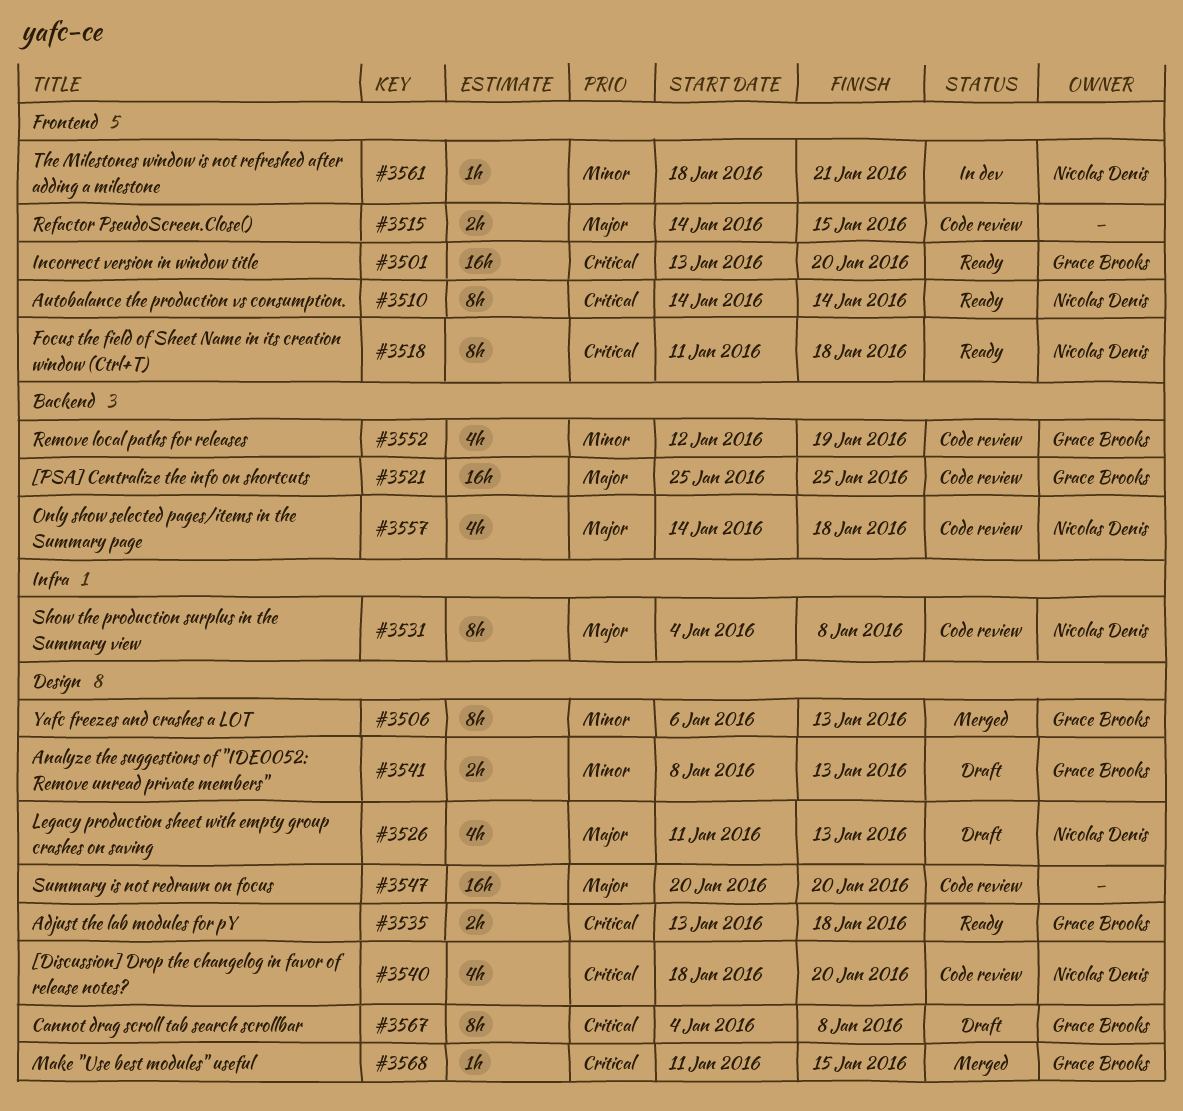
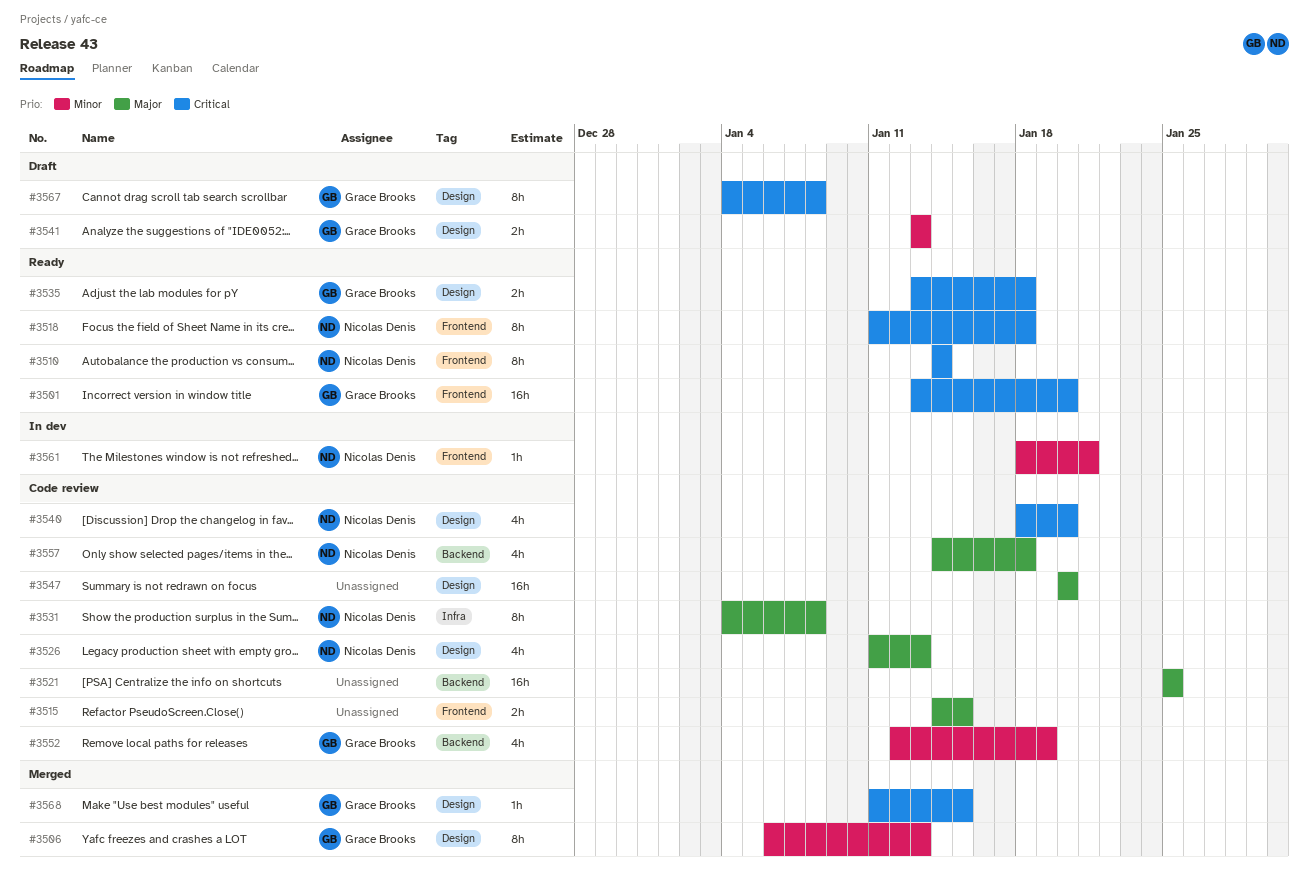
#3521, owner: Grace Brooks -> none
#3526, status: Draft -> Code review
#3541, start: Jan 8 -> Jan 13

